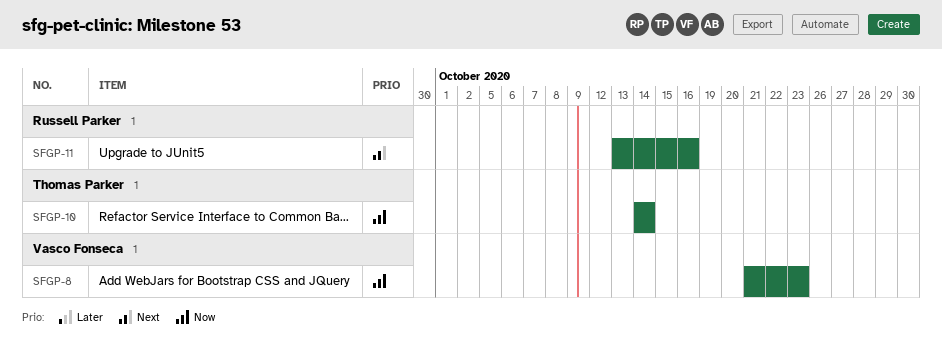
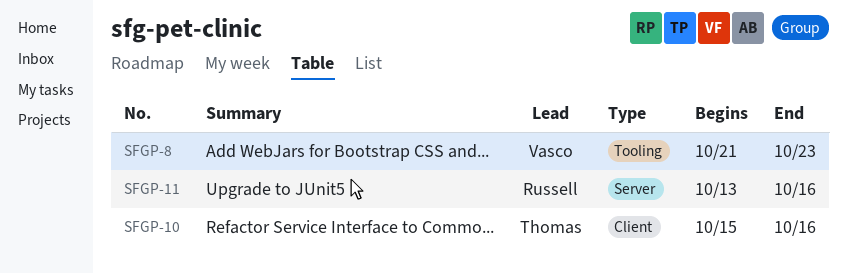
SFGP-10, start: Oct 14 -> Oct 15
SFGP-10, due: Oct 14 -> Oct 16

